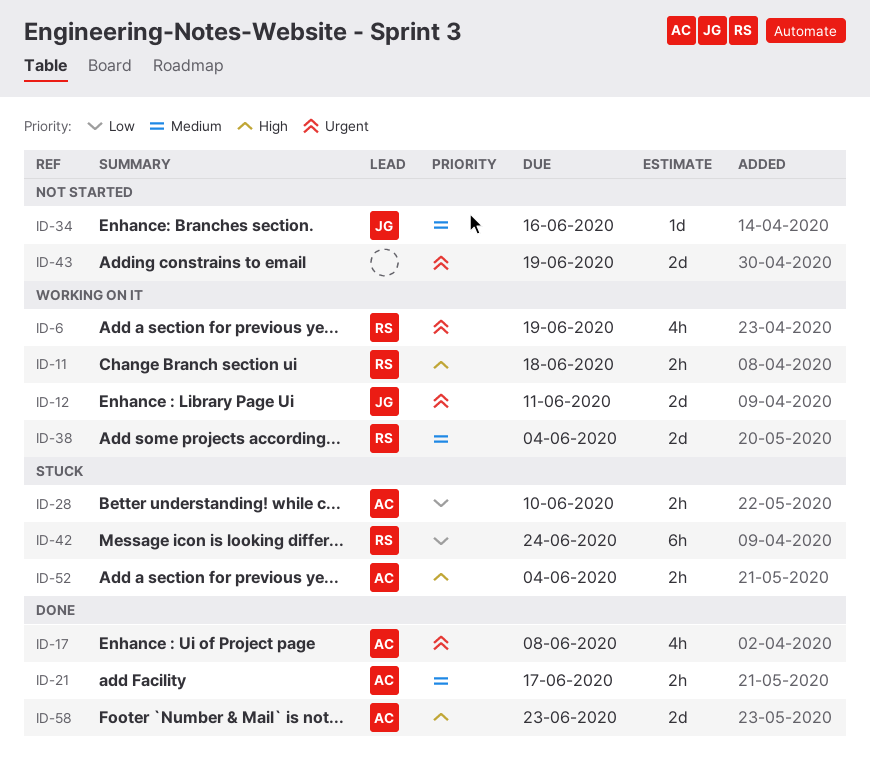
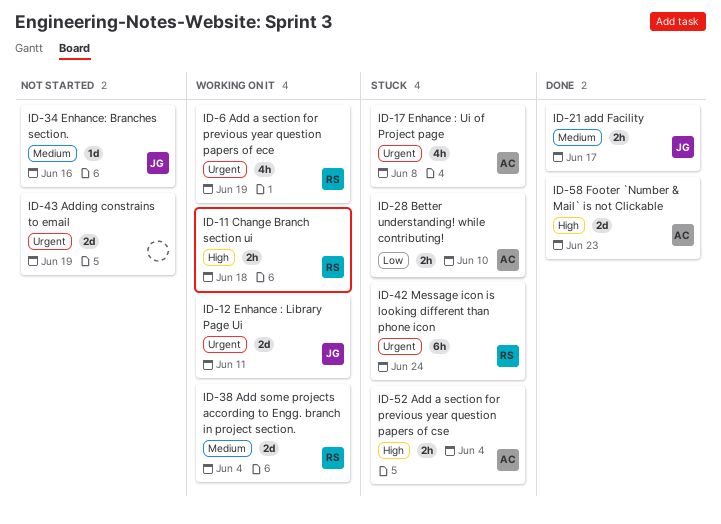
ID-17, status: Done -> Stuck
ID-21, owner: AC -> JG
ID-42, priority: Low -> Urgent

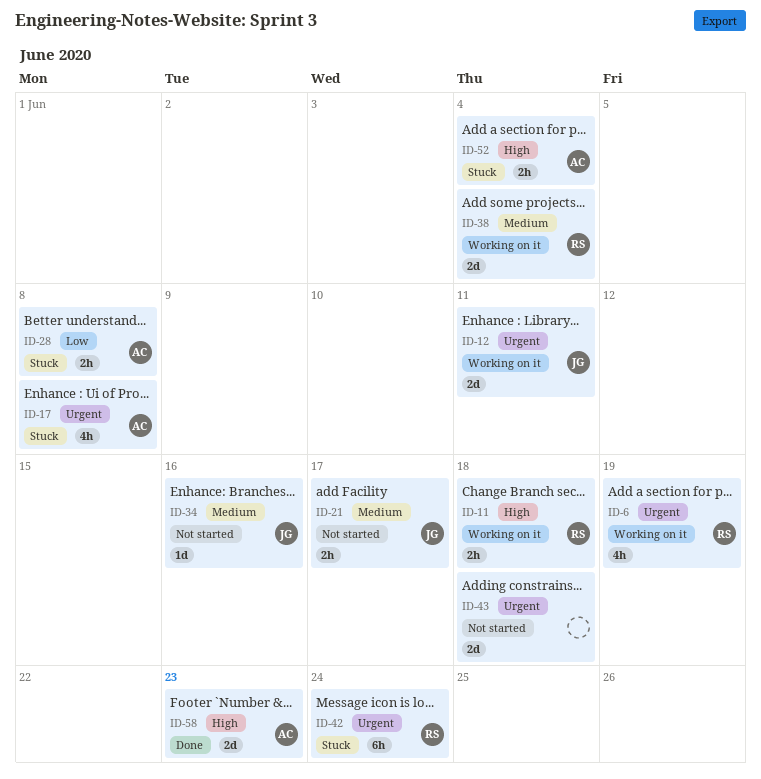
ID-21, status: Done -> Not started
ID-28, due: Jun 10 -> Jun 8
ID-43, due: Jun 19 -> Jun 18

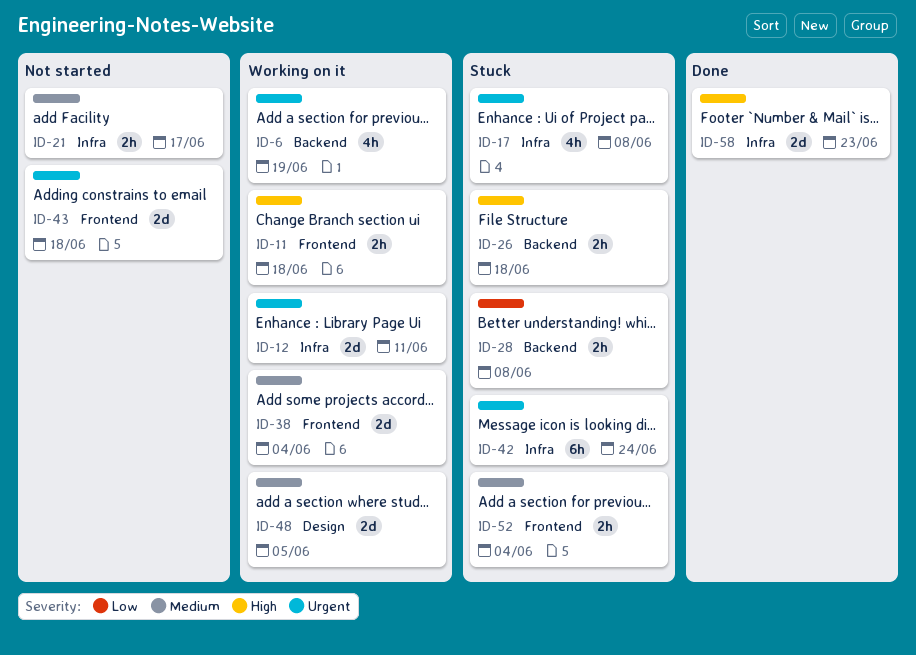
ID-26: none -> present
ID-34: present -> none
ID-48: none -> present
ID-52, priority: High -> Medium

